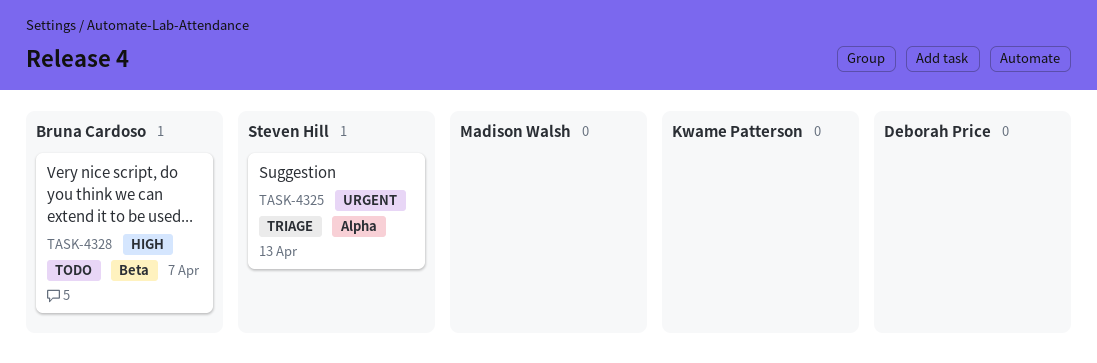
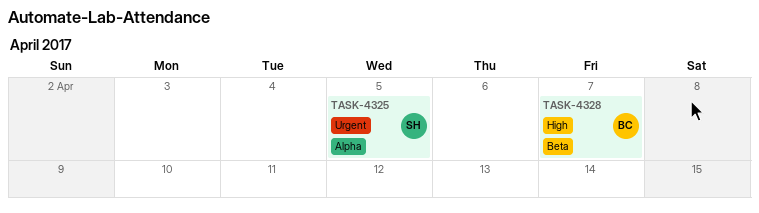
TASK-4325, due: Apr 13 -> Apr 5

